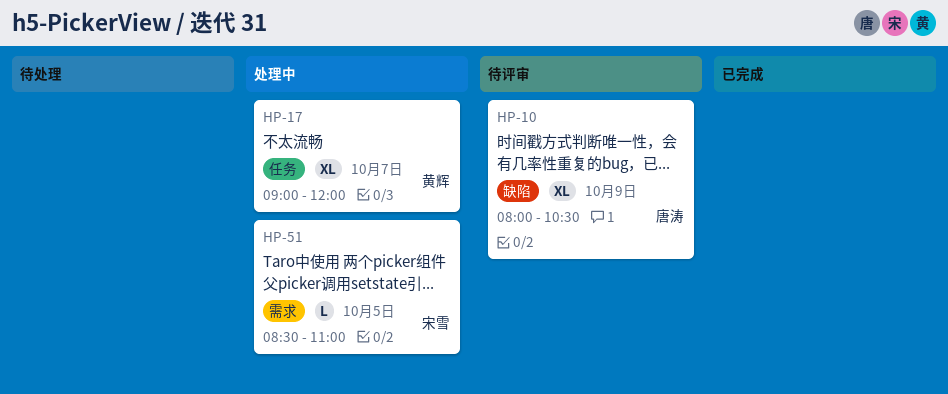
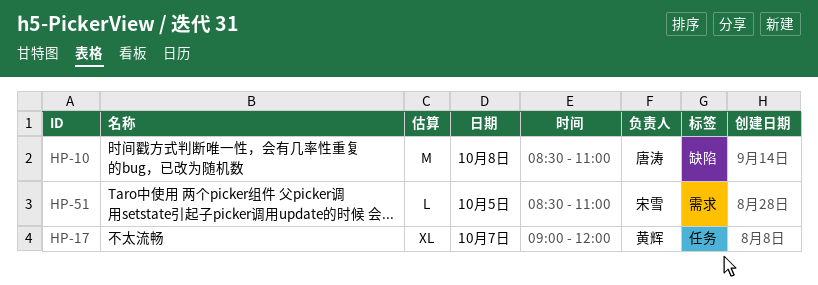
HP-10, estimate: XL -> M
HP-10, day: Oct 9 -> Oct 8
HP-10, begins: 08:00 -> 08:30
HP-10, ends: 10:30 -> 11:00

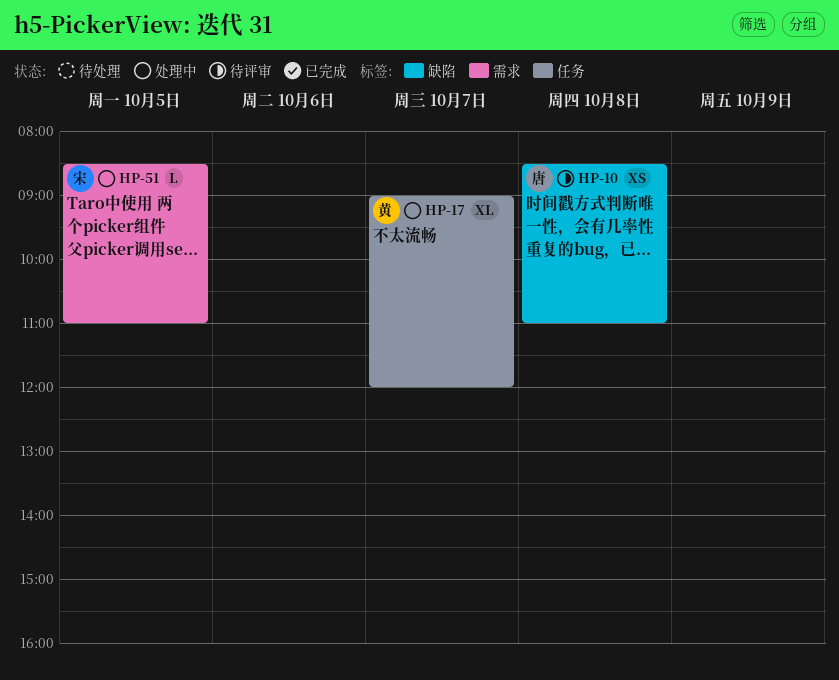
HP-10, estimate: M -> XS

